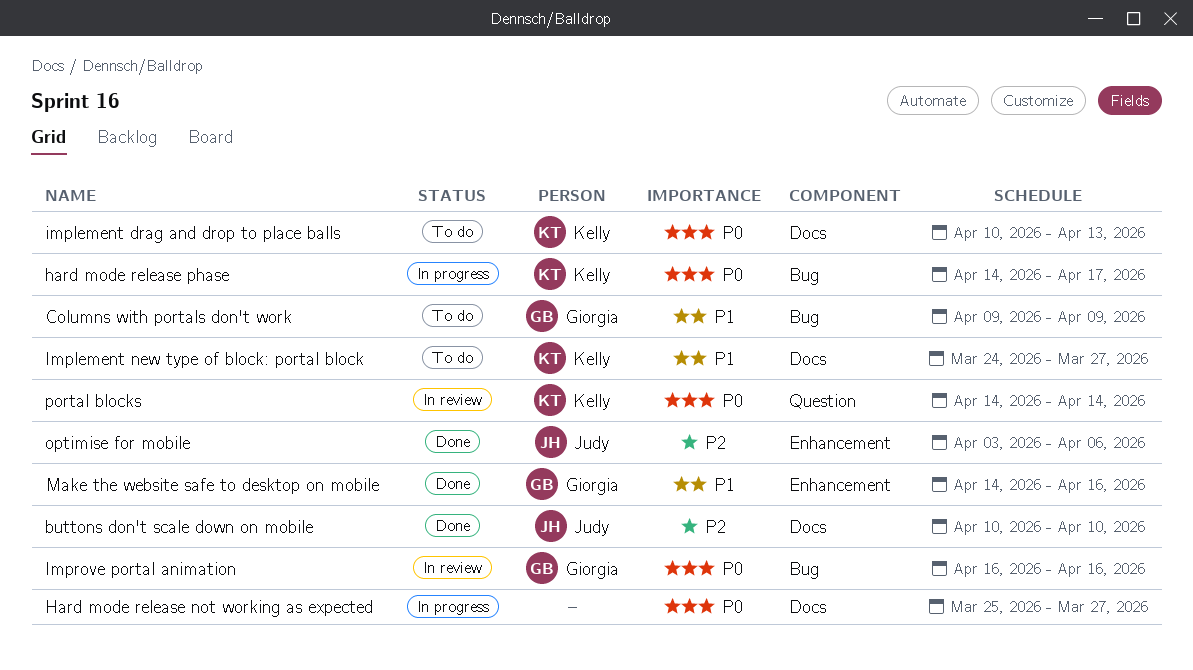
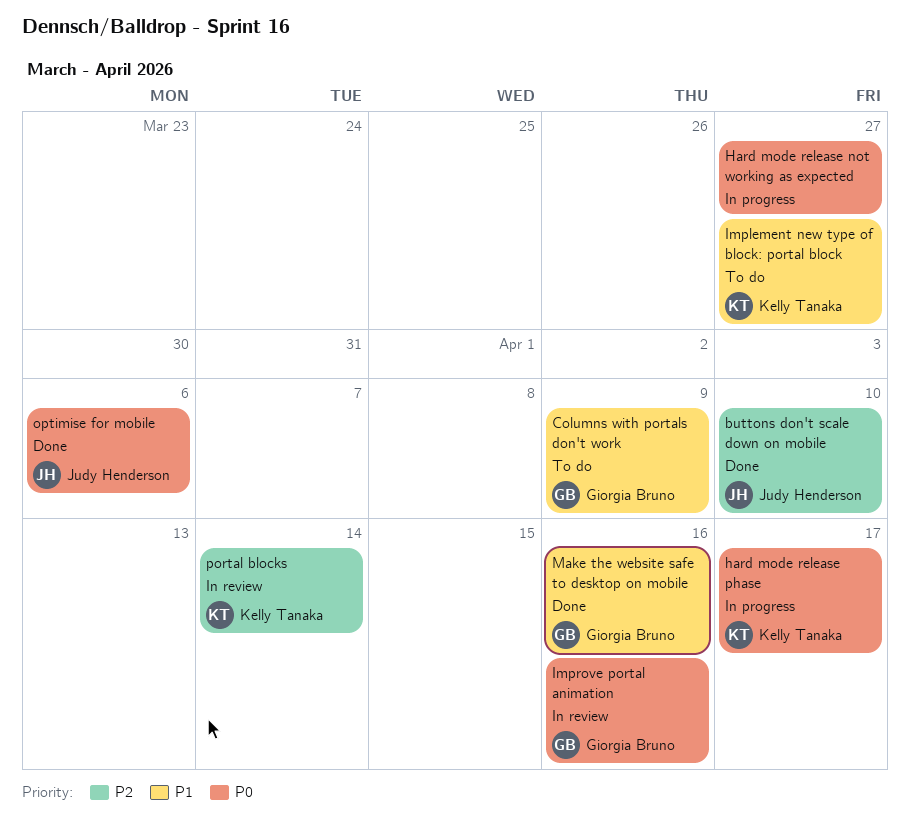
implement drag and drop to place balls: present -> none
optimise for mobile, priority: P2 -> P0
portal blocks, priority: P0 -> P2

